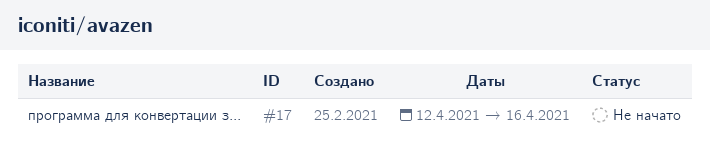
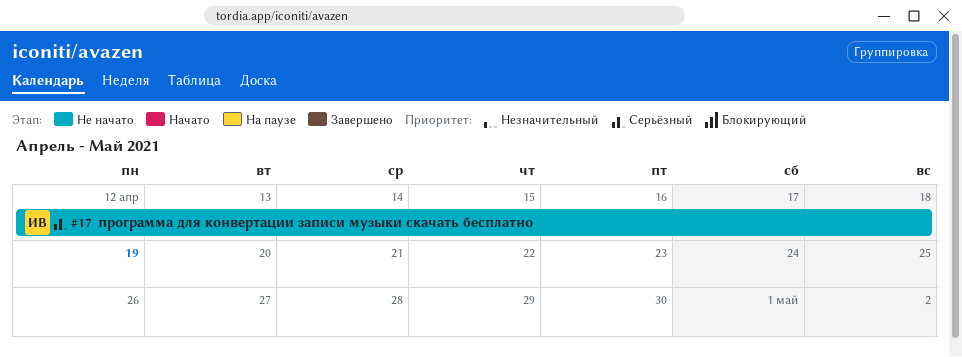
#17, due: Apr 16 -> Apr 18

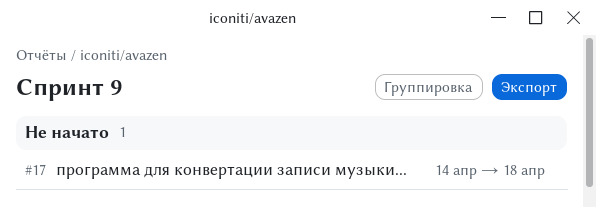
#17, start: Apr 12 -> Apr 14

